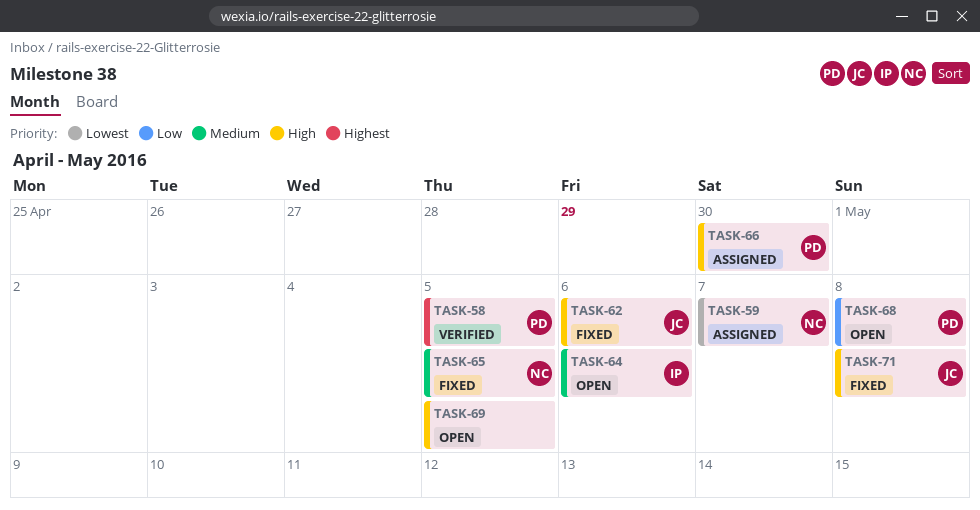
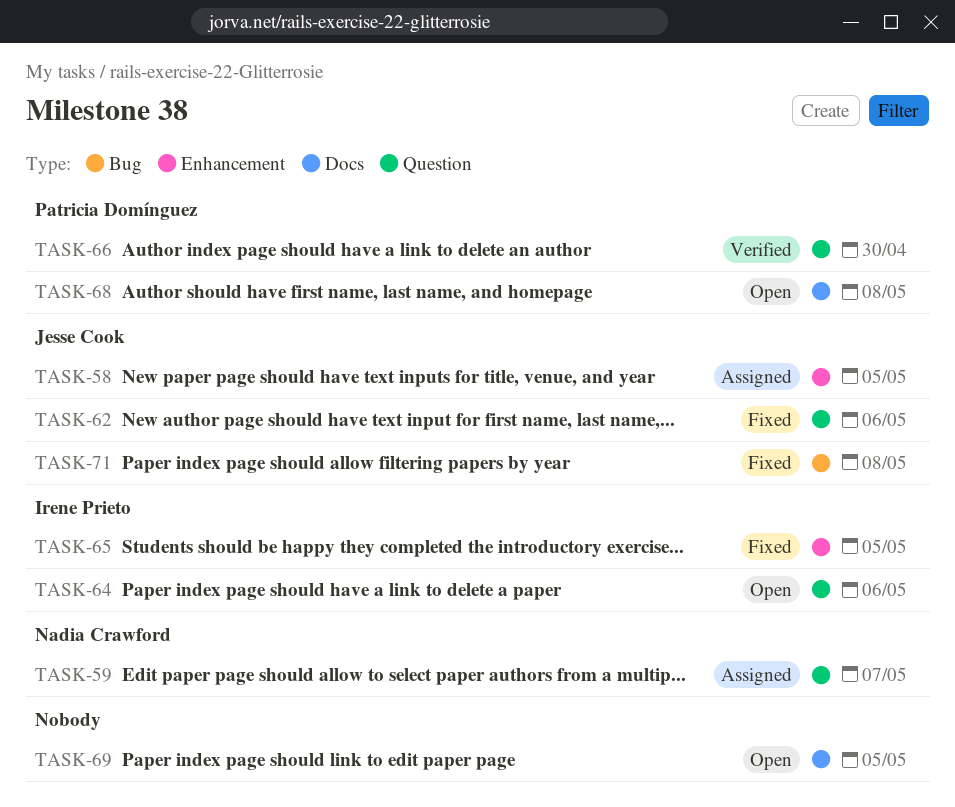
TASK-58, status: Verified -> Assigned
TASK-58, owner: Patricia Domínguez -> Jesse Cook
TASK-65, owner: Nadia Crawford -> Irene Prieto
TASK-66, status: Assigned -> Verified

